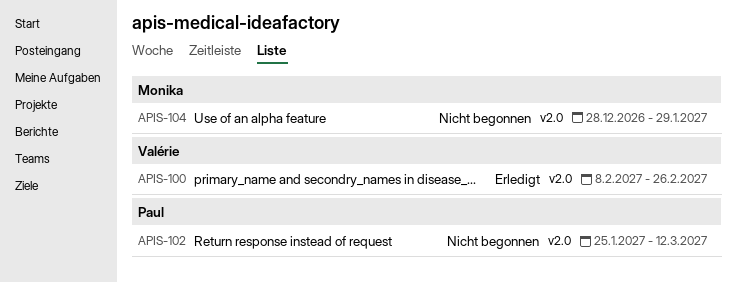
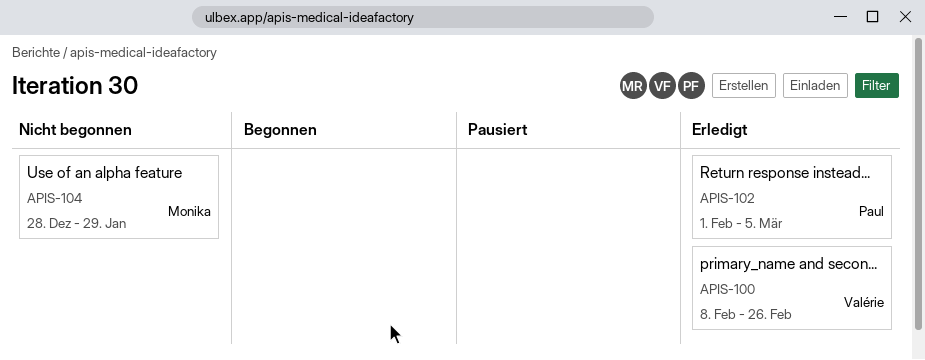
APIS-102, status: Nicht begonnen -> Erledigt
APIS-102, start: Jan 25 -> Feb 1
APIS-102, due: Mar 12 -> Mar 5

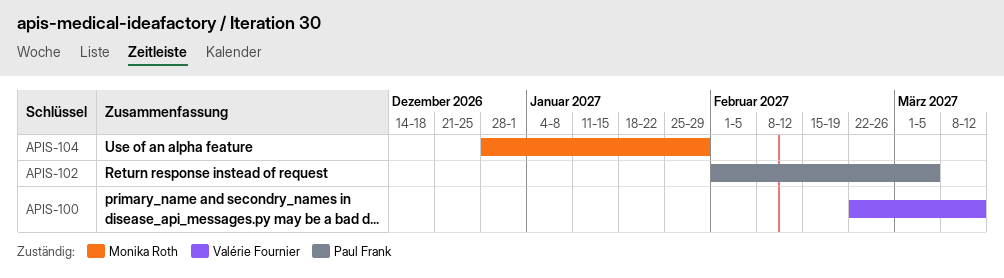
APIS-100, start: Feb 8 -> Feb 22
APIS-100, due: Feb 26 -> Mar 12

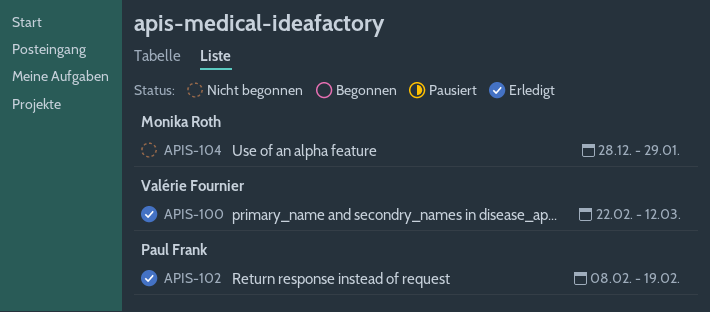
APIS-102, start: Feb 1 -> Feb 8
APIS-102, due: Mar 5 -> Feb 19

